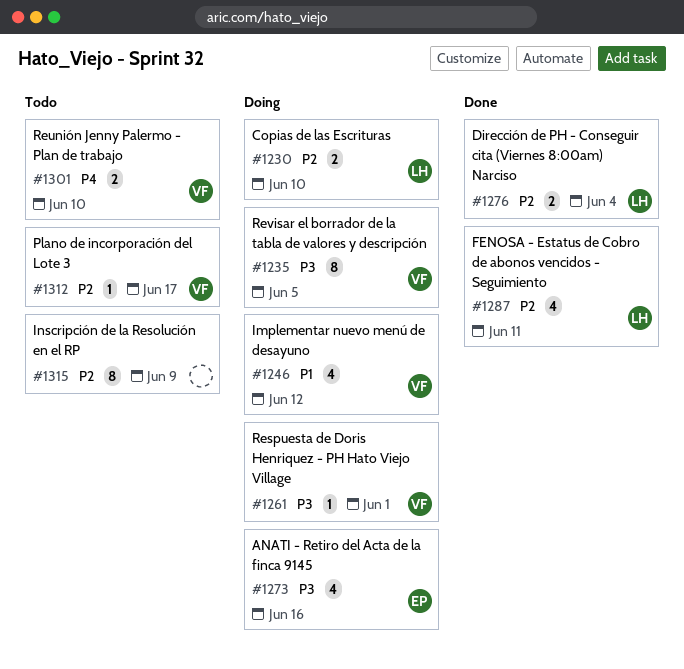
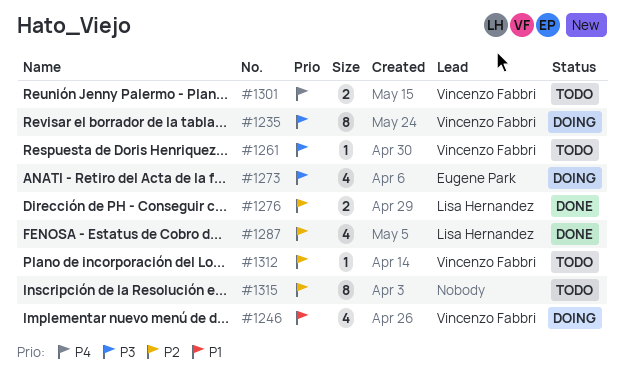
#1230: present -> none
#1261, status: Doing -> Todo

